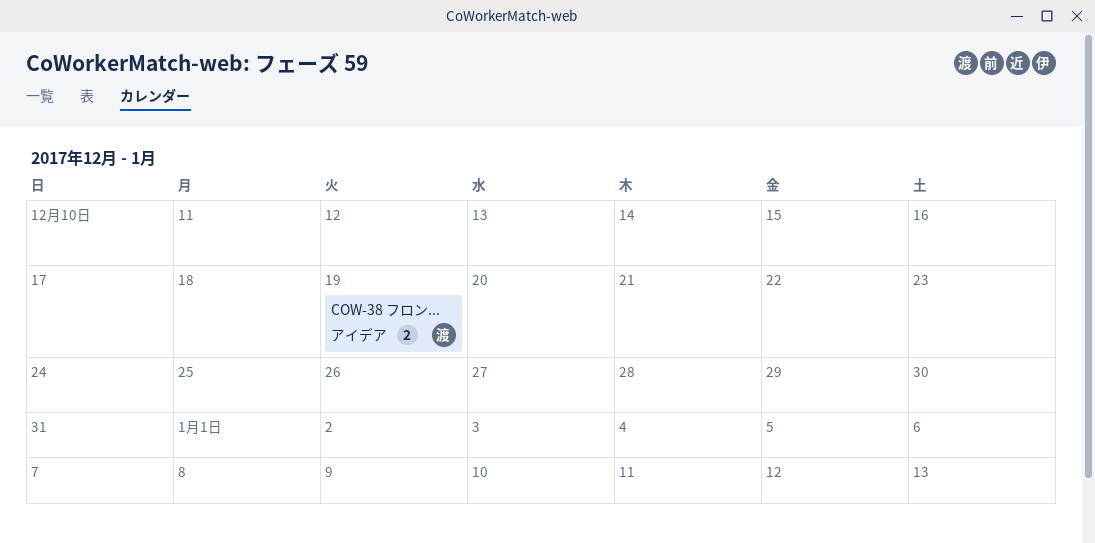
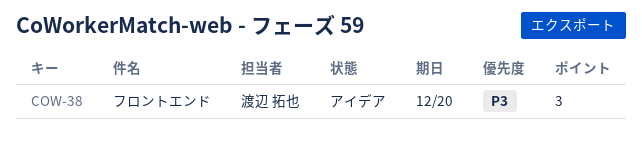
COW-38, estimate: 2 -> 3
COW-38, due: Dec 19 -> Dec 20

